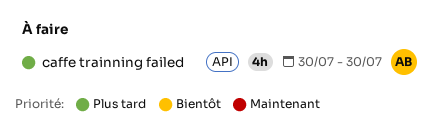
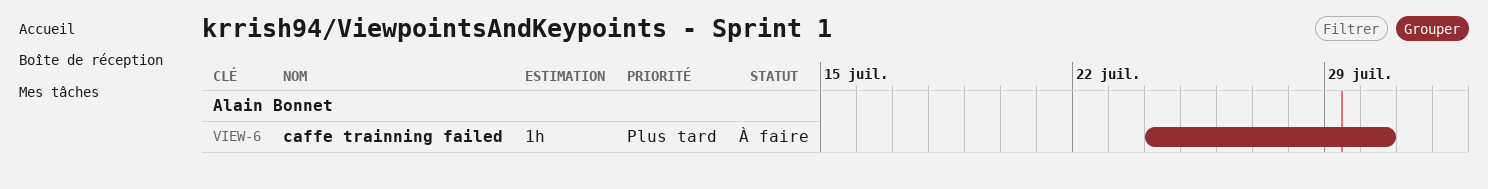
caffe trainning failed, estimate: 4h -> 1h
caffe trainning failed, start: Jul 30 -> Jul 24

